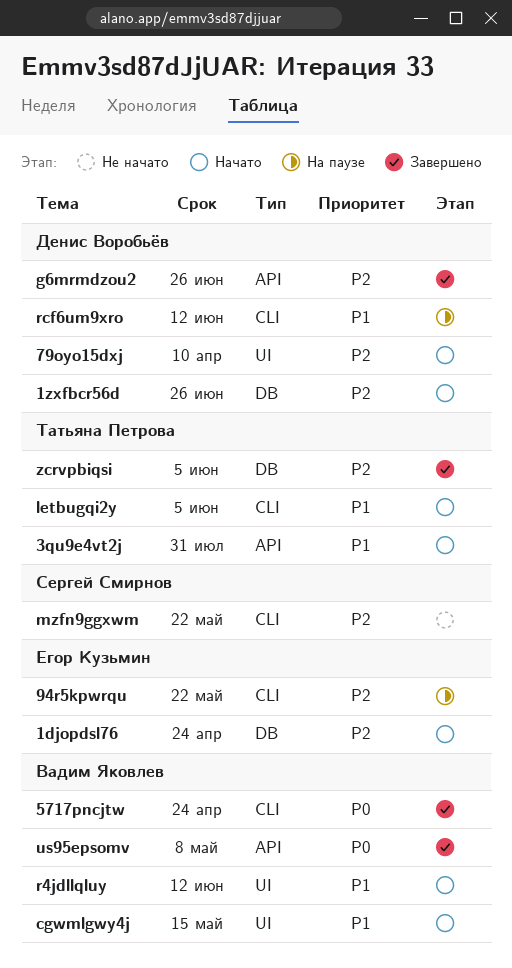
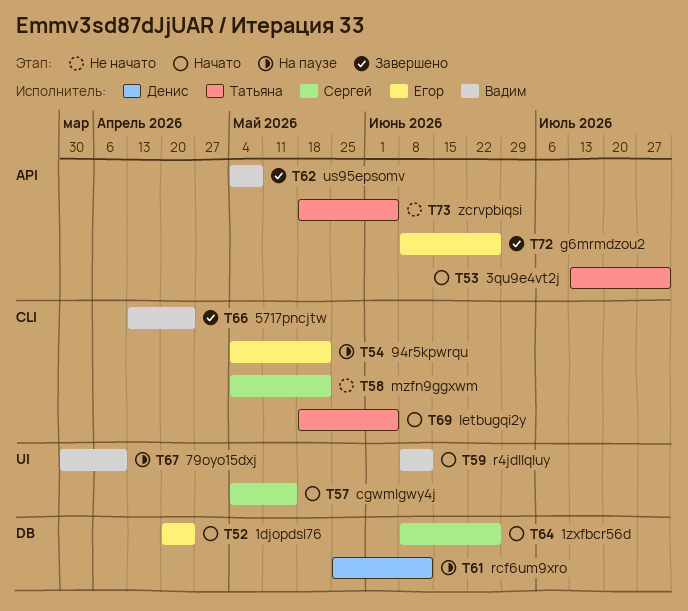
1zxfbcr56d, owner: Денис Воробьёв -> Сергей Смирнов
79oyo15dxj, status: Начато -> На паузе
79oyo15dxj, owner: Денис Воробьёв -> Вадим Яковлев
cgwmlgwy4j, owner: Вадим Яковлев -> Сергей Смирнов
g6mrmdzou2, owner: Денис Воробьёв -> Егор Кузьмин
rcf6um9xro, label: CLI -> DB
zcrvpbiqsi, status: Завершено -> Не начато
zcrvpbiqsi, label: DB -> API

